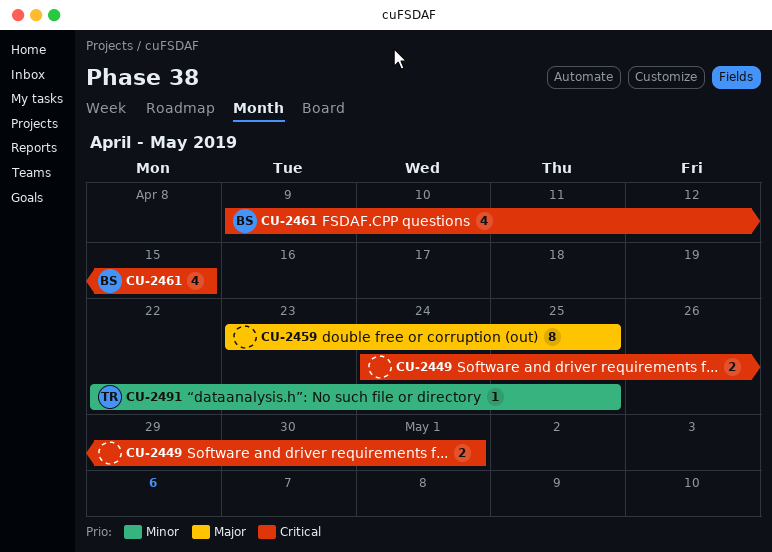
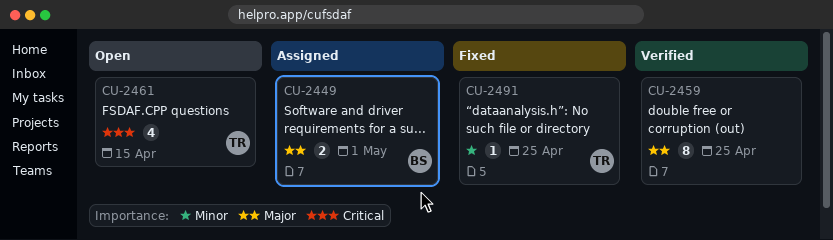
CU-2449, owner: none -> BS
CU-2449, priority: Critical -> Major
CU-2461, owner: BS -> TR

